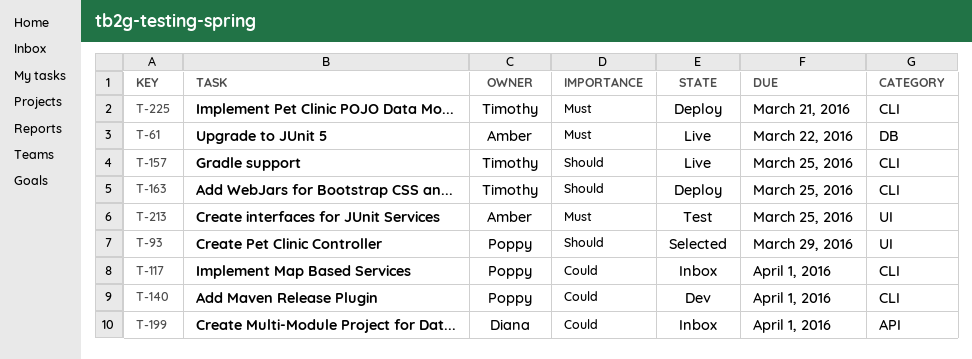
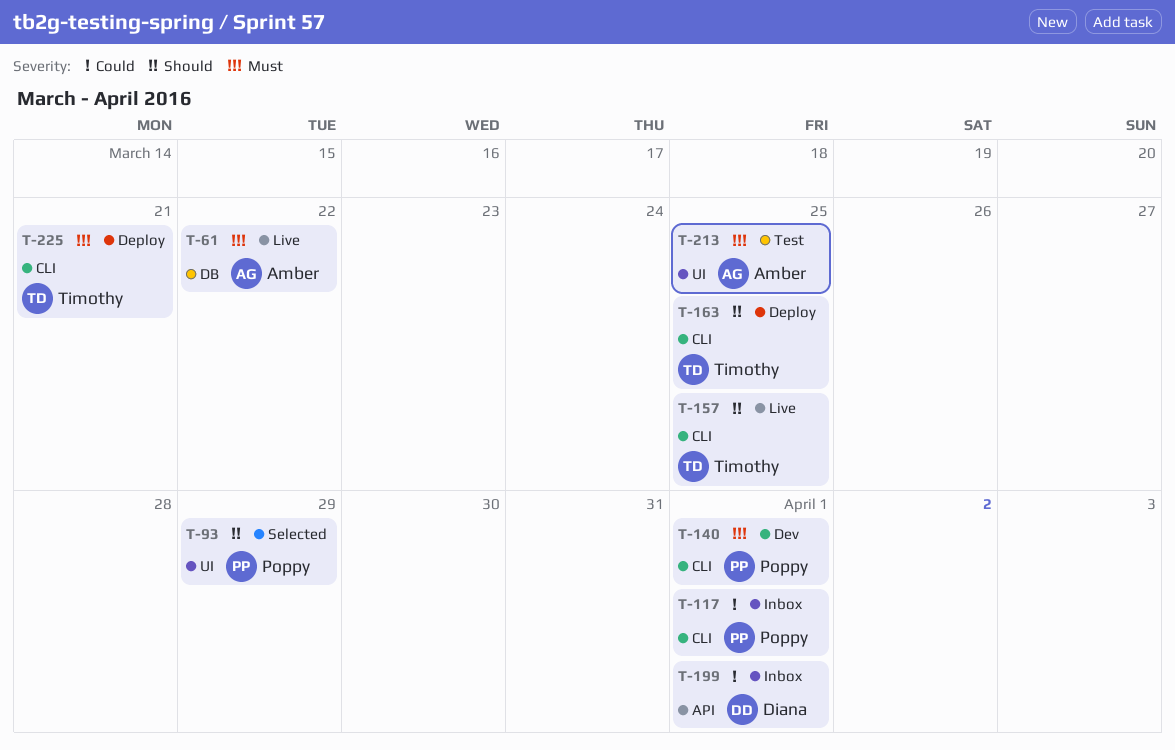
T-140, priority: Could -> Must

